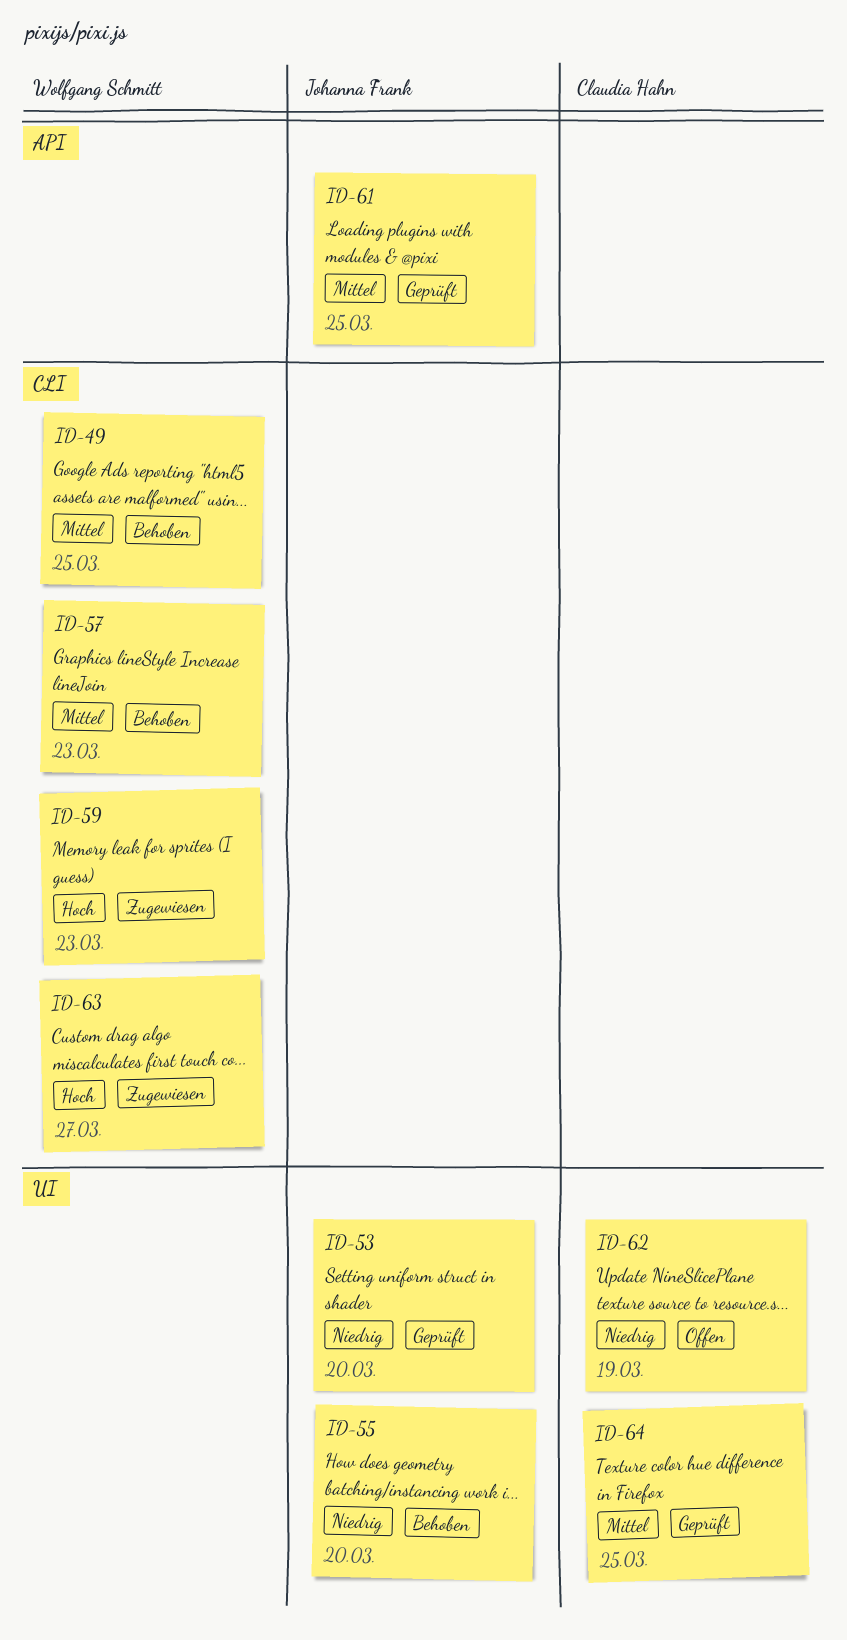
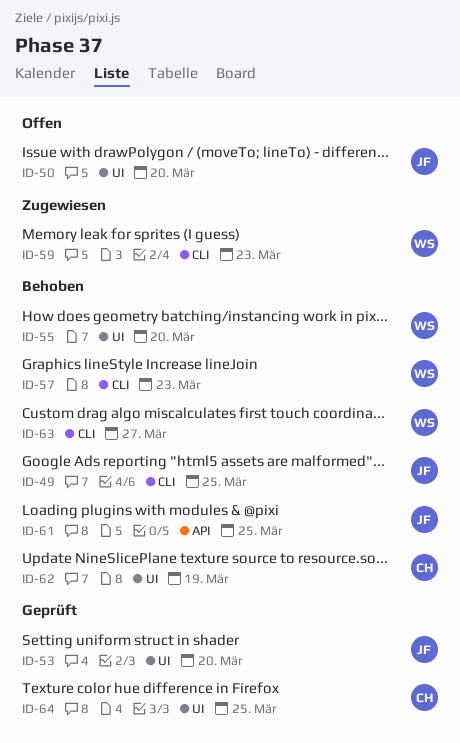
ID-49, owner: Wolfgang Schmitt -> Johanna Frank
ID-50: none -> present
ID-55, owner: Johanna Frank -> Wolfgang Schmitt
ID-61, status: Geprüft -> Behoben
ID-62, status: Offen -> Behoben
ID-63, status: Zugewiesen -> Behoben

